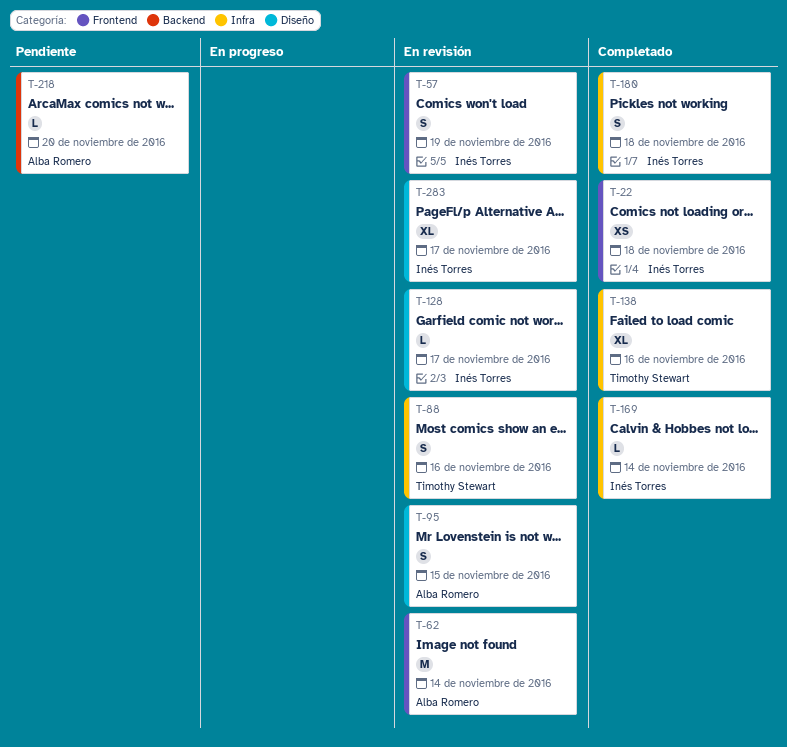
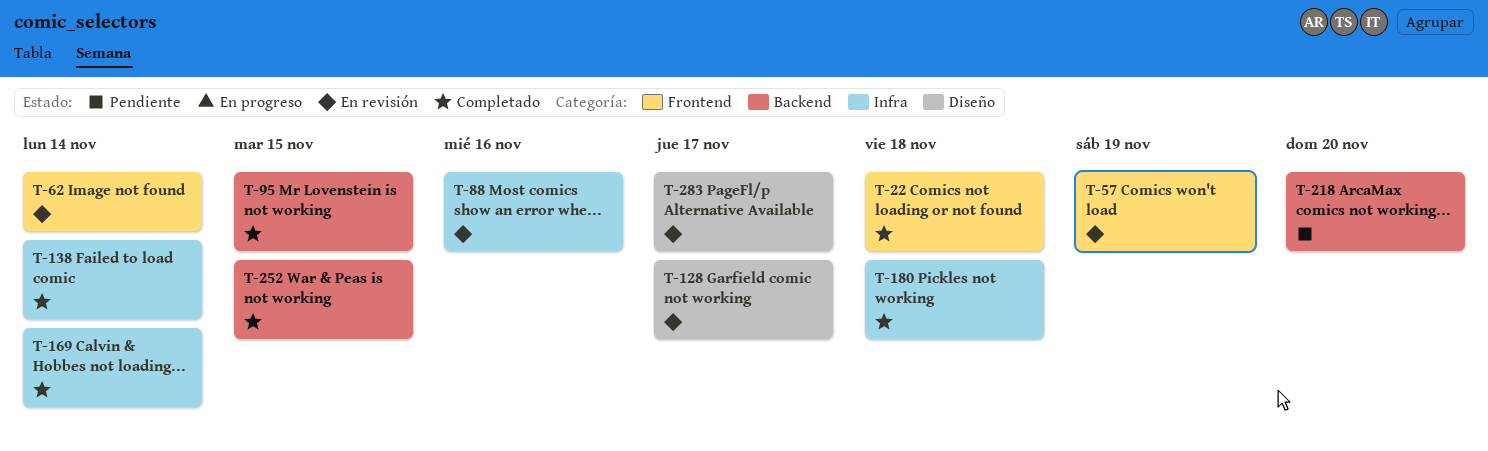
T-95, status: En revisión -> Completado
T-95, label: Diseño -> Backend
T-138, due: Nov 16 -> Nov 14
T-252: none -> present

